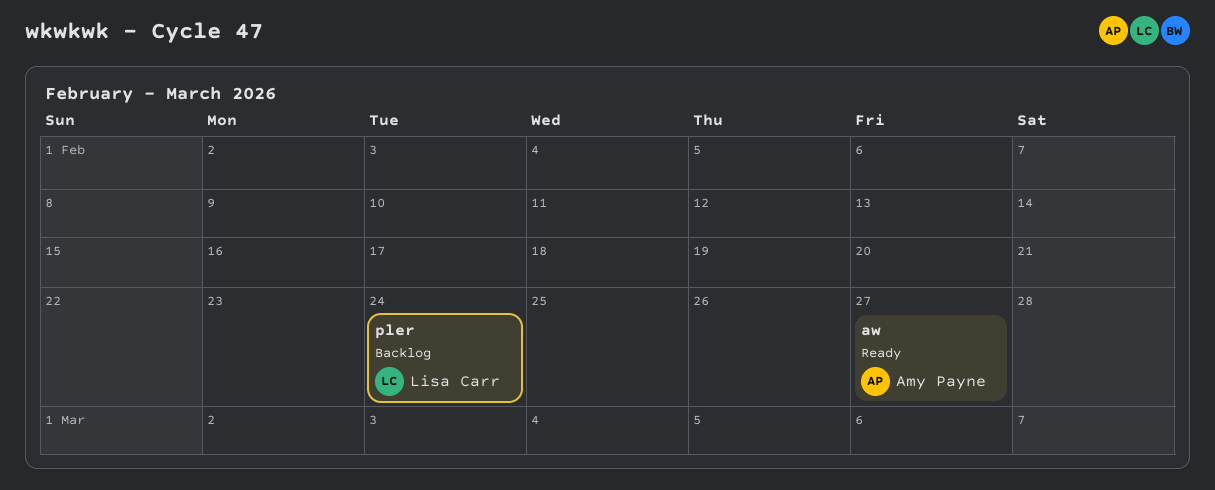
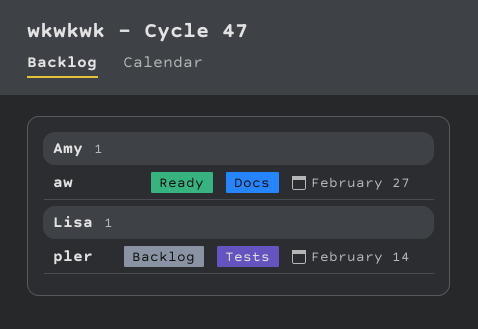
pler, due: Feb 24 -> Feb 14

